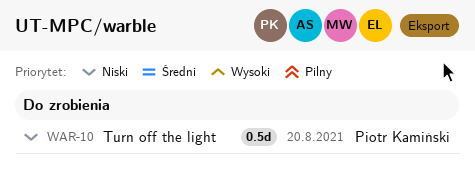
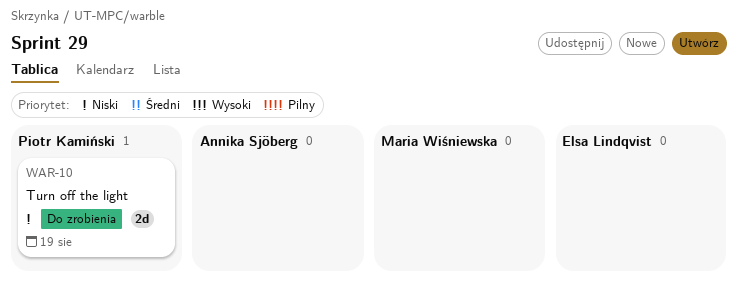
WAR-10, estimate: 0.5d -> 2d
WAR-10, due: Aug 20 -> Aug 19

